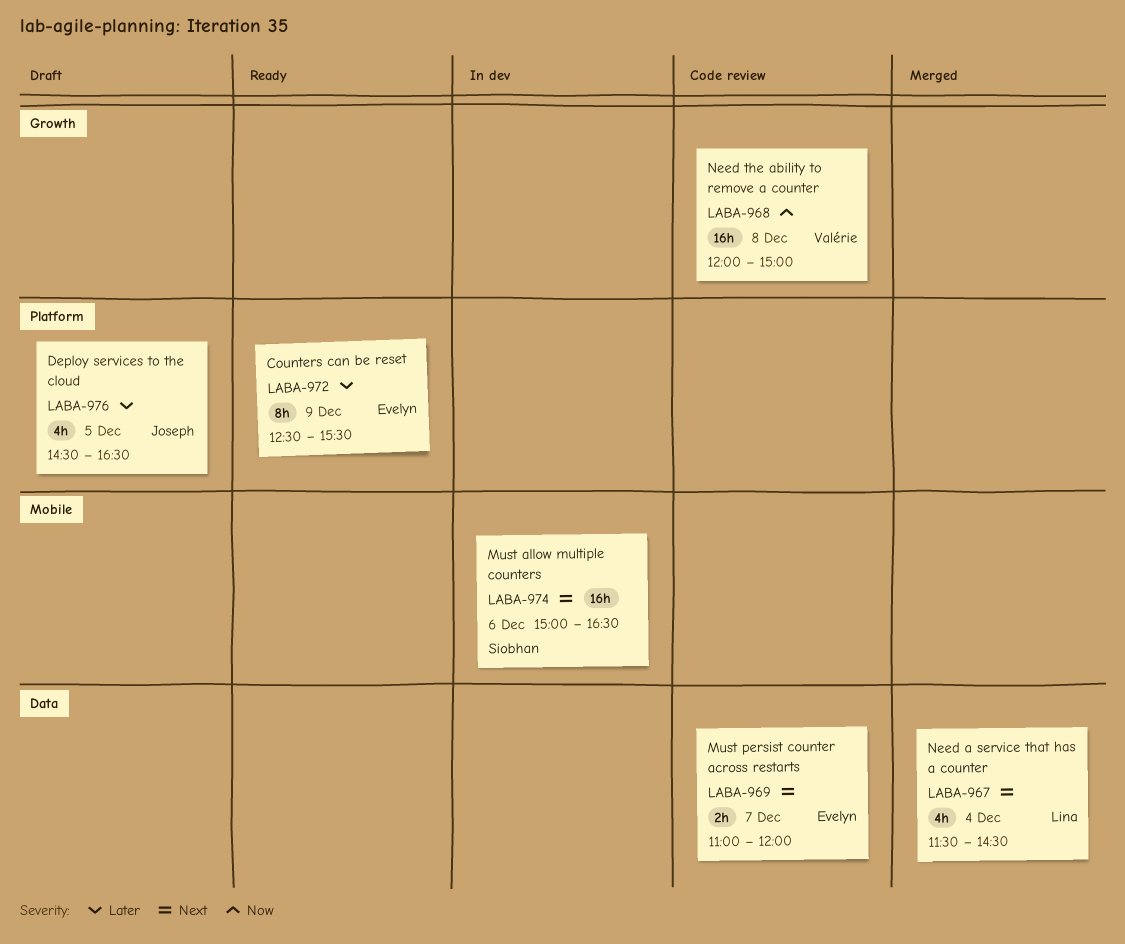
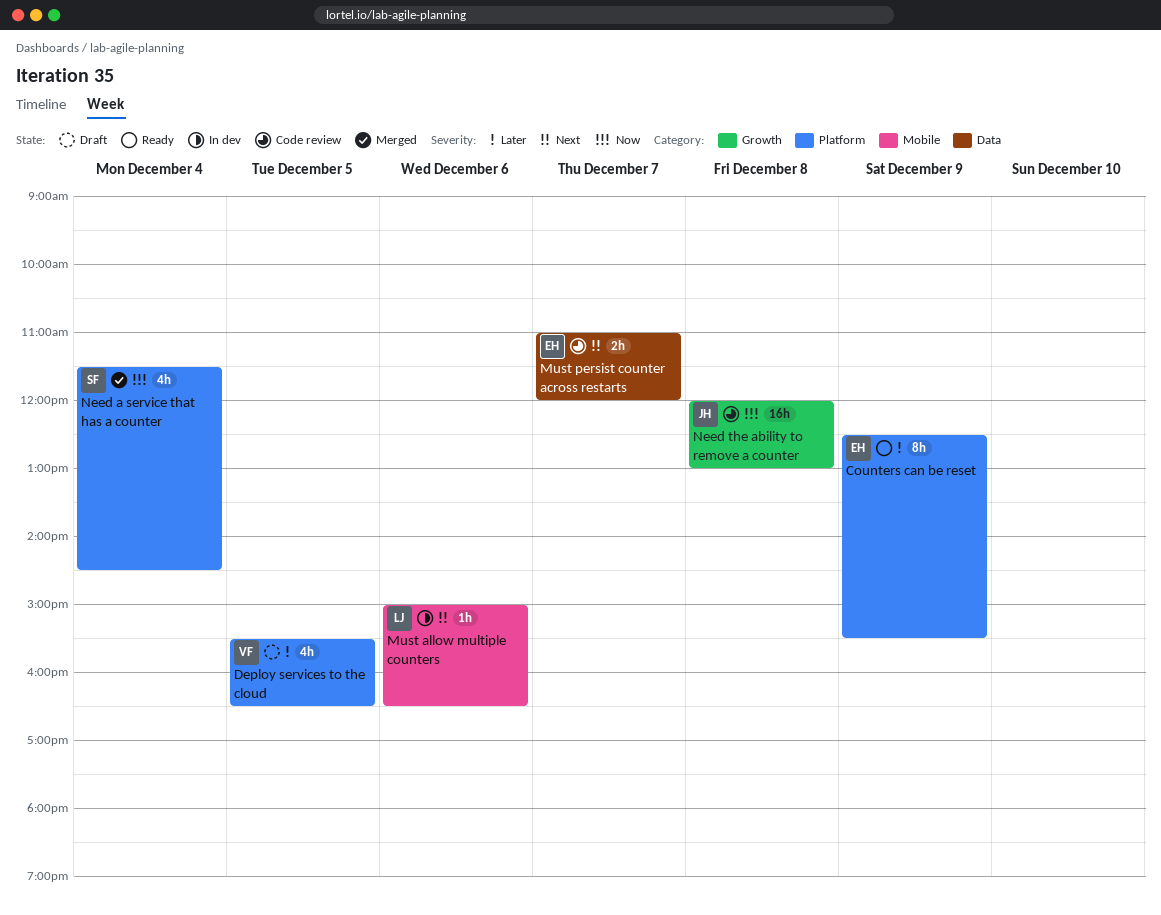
Deploy services to the cloud, owner: Joseph -> Valérie
Deploy services to the cloud, begins: 14:30 -> 15:30
Must allow multiple counters, owner: Siobhan -> Lina
Must allow multiple counters, estimate: 16h -> 1h
Need a service that has a counter, owner: Lina -> Siobhan
Need a service that has a counter, priority: Next -> Now
Need a service that has a counter, label: Data -> Platform
Need the ability to remove a counter, owner: Valérie -> Joseph
Need the ability to remove a counter, ends: 15:00 -> 13:00

